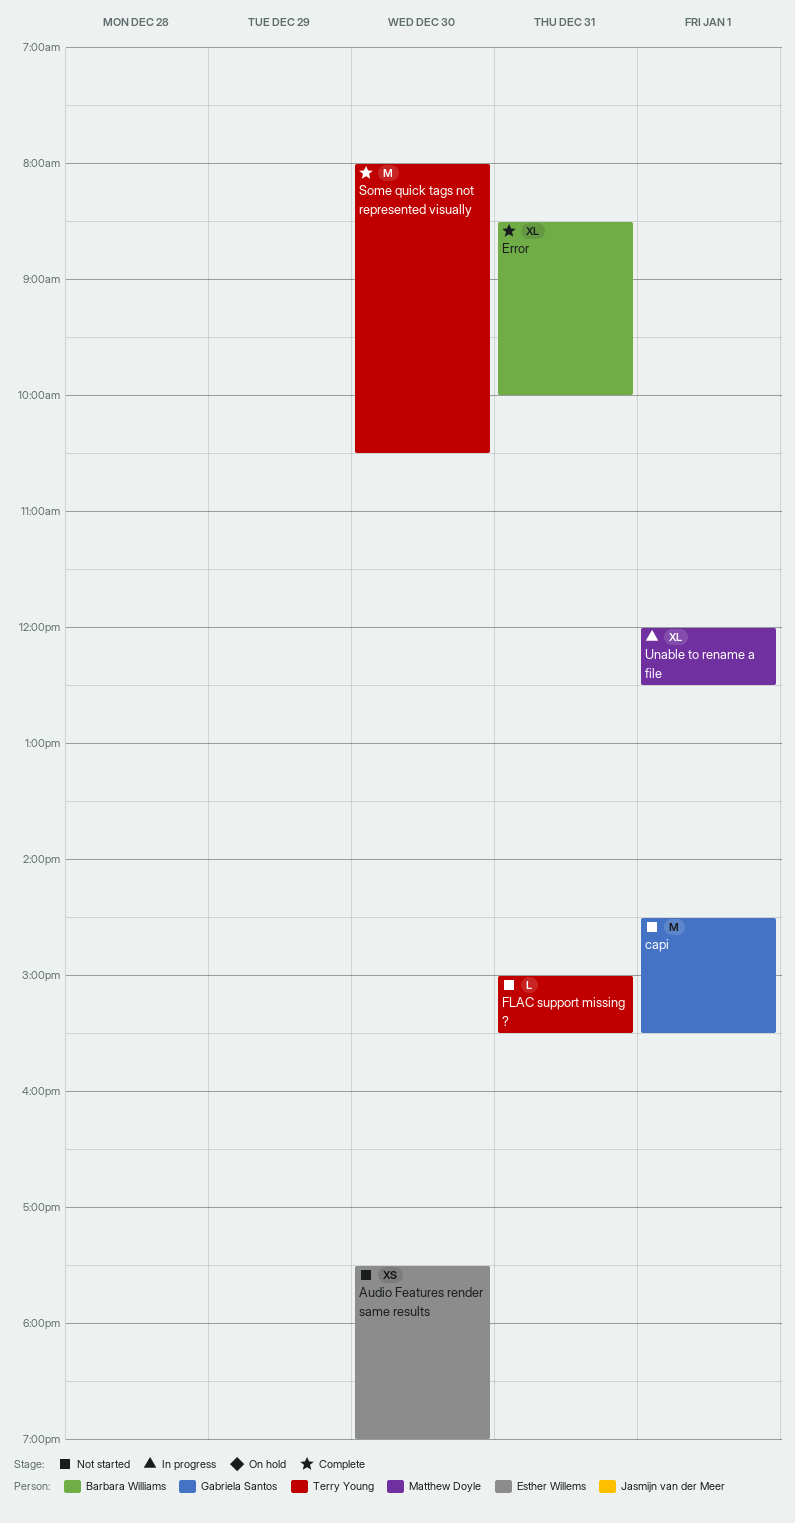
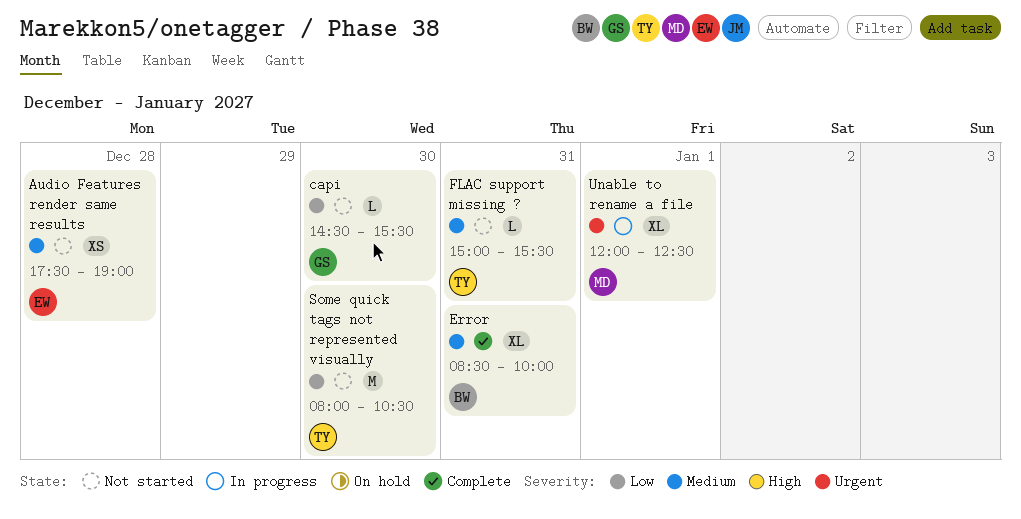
Audio Features render same results, day: Dec 30 -> Dec 28
capi, estimate: M -> L
capi, day: Jan 1 -> Dec 30
Some quick tags not represented visually, status: Complete -> Not started

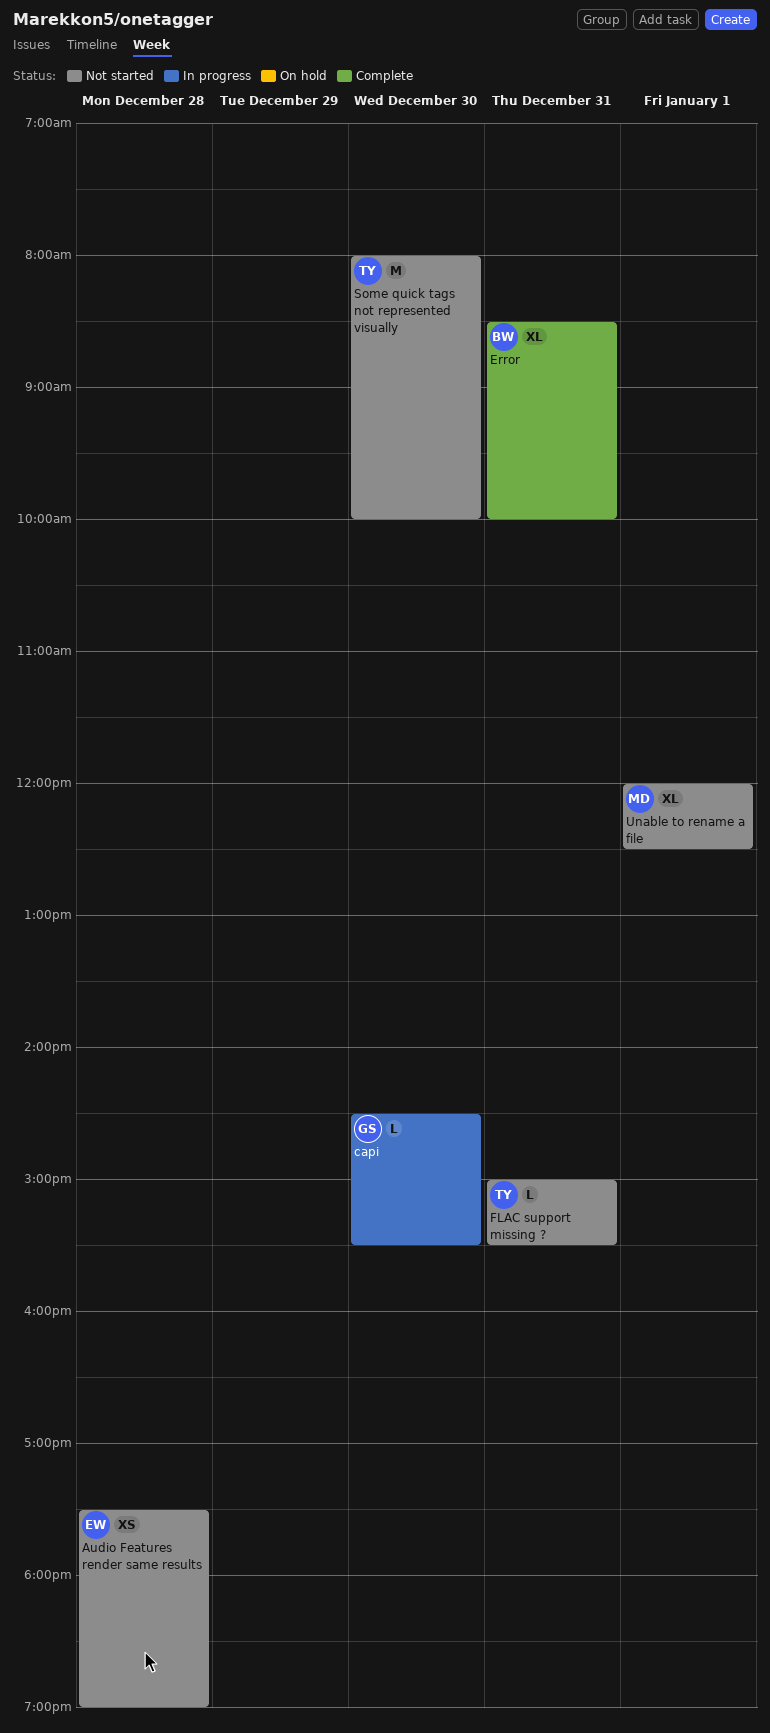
capi, status: Not started -> In progress
Some quick tags not represented visually, ends: 10:30 -> 10:00
Unable to rename a file, status: In progress -> Not started

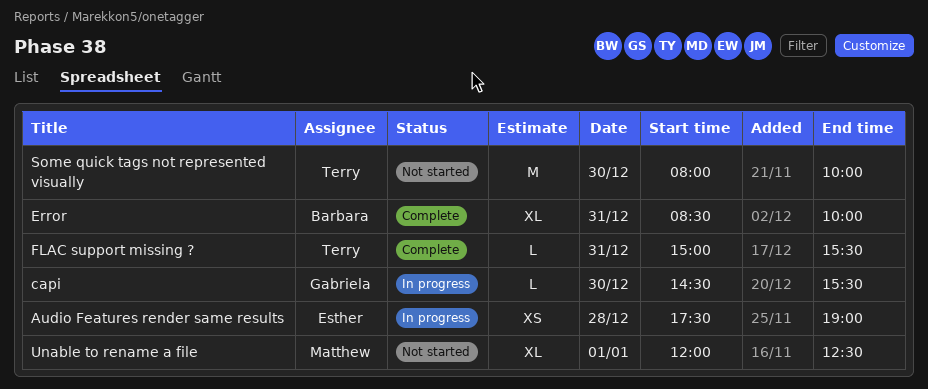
Audio Features render same results, status: Not started -> In progress
FLAC support missing ?, status: Not started -> Complete

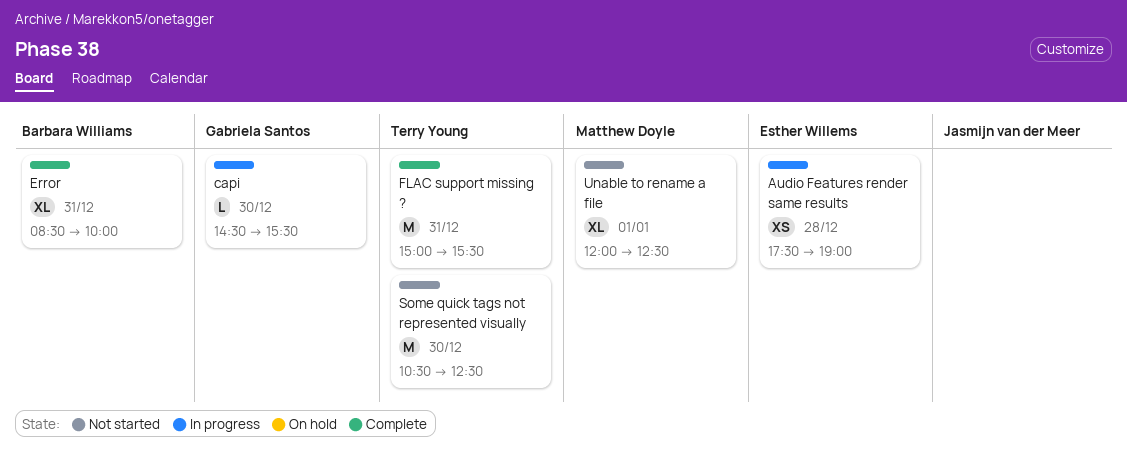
FLAC support missing ?, estimate: L -> M
Some quick tags not represented visually, begins: 08:00 -> 10:30
Some quick tags not represented visually, ends: 10:00 -> 12:30

